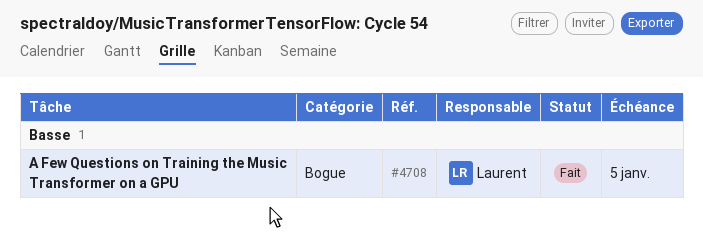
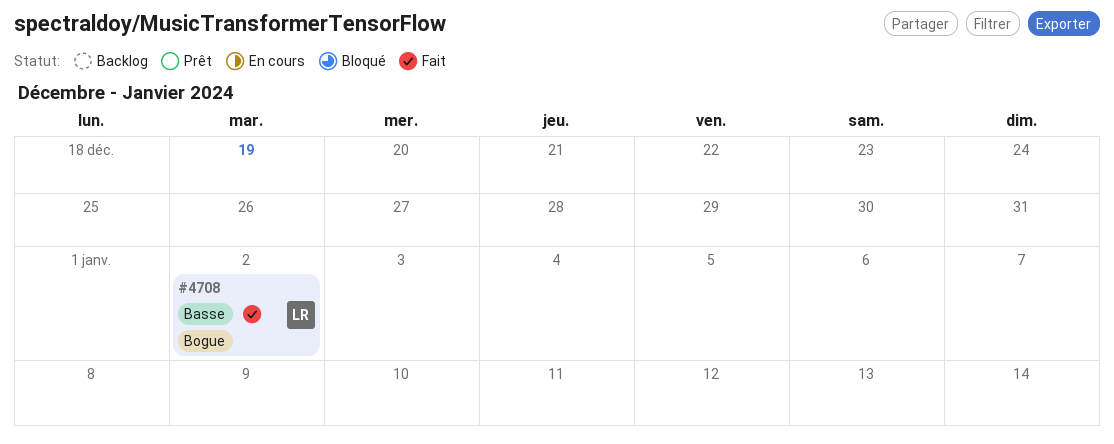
#4708, due: Jan 5 -> Jan 2

